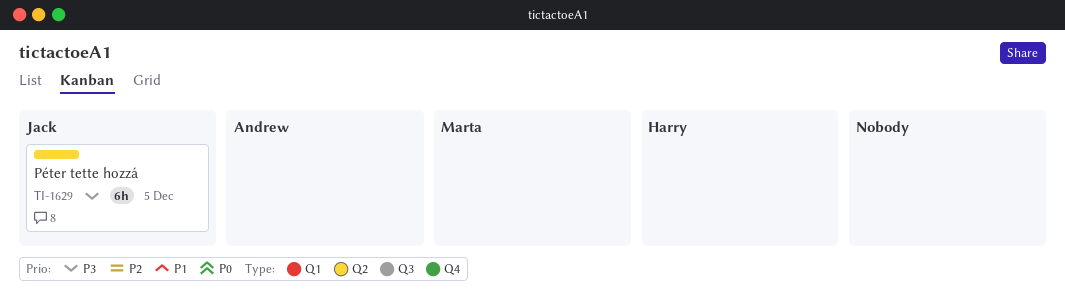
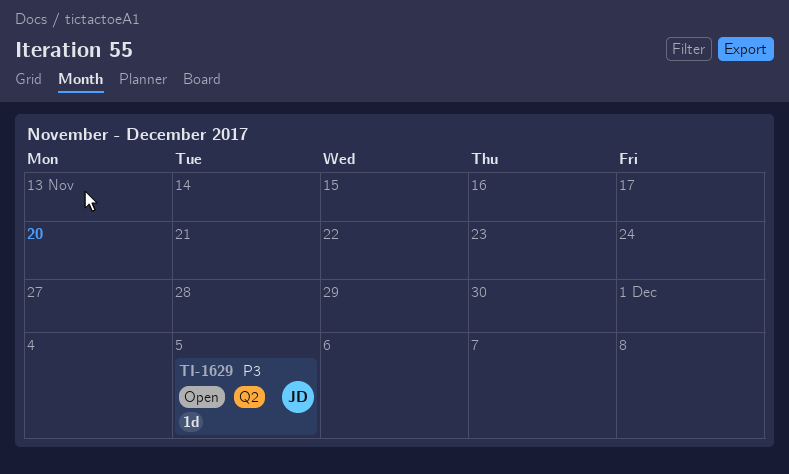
TI-1629, estimate: 6h -> 1d

